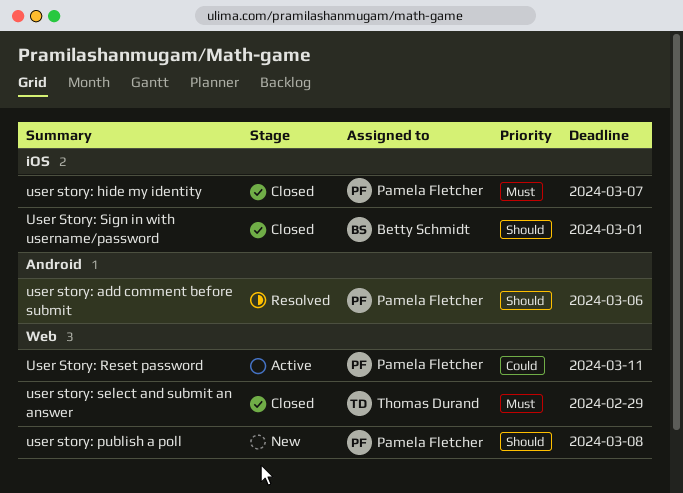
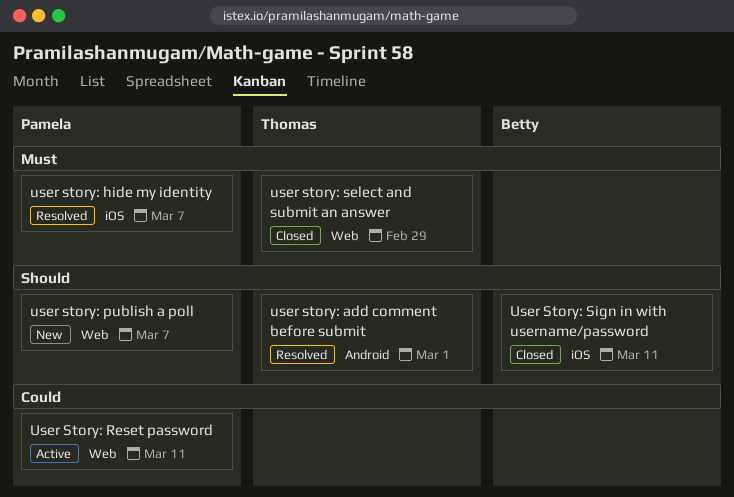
user story: add comment before submit, owner: Pamela Fletcher -> Thomas Durand
user story: add comment before submit, due: Mar 6 -> Mar 1
user story: hide my identity, status: Closed -> Resolved
user story: publish a poll, due: Mar 8 -> Mar 7
User Story: Sign in with username/password, due: Mar 1 -> Mar 11

